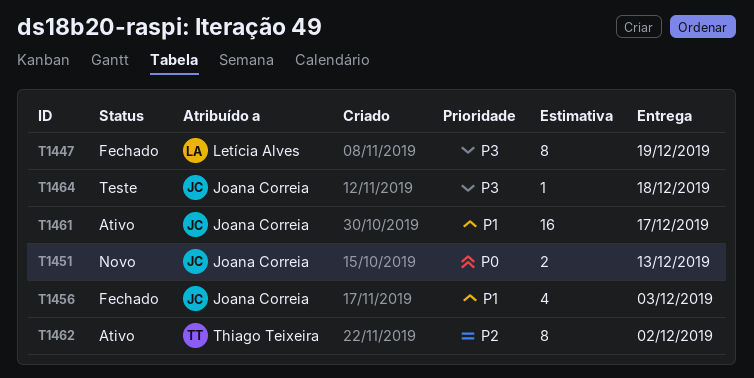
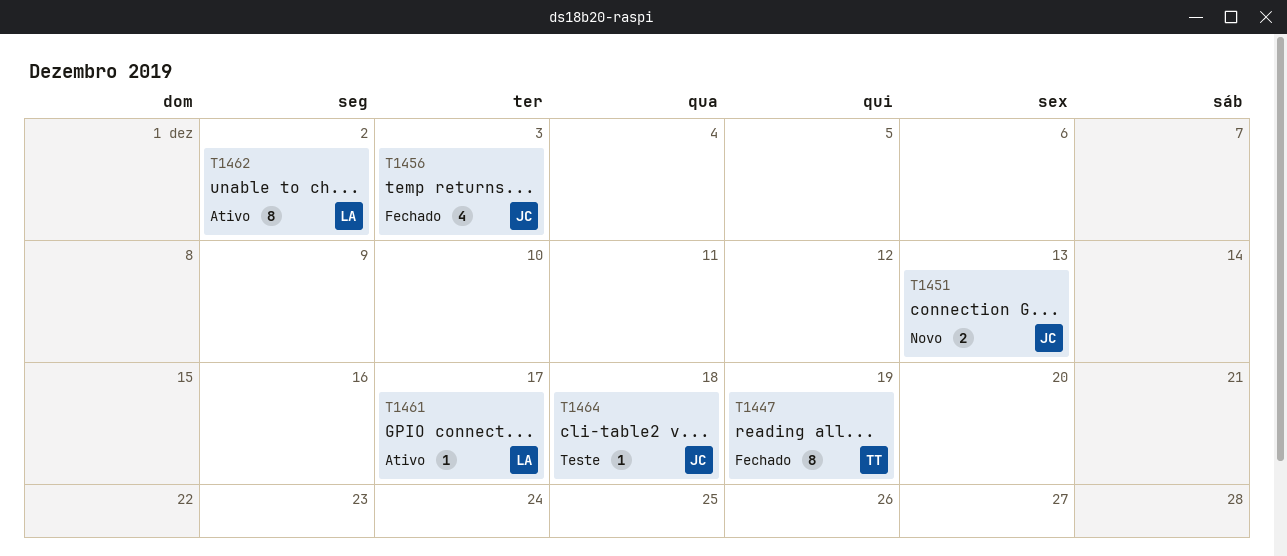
T1447, owner: Letícia Alves -> Thiago Teixeira
T1461, owner: Joana Correia -> Letícia Alves
T1461, estimate: 16 -> 1
T1462, owner: Thiago Teixeira -> Letícia Alves

